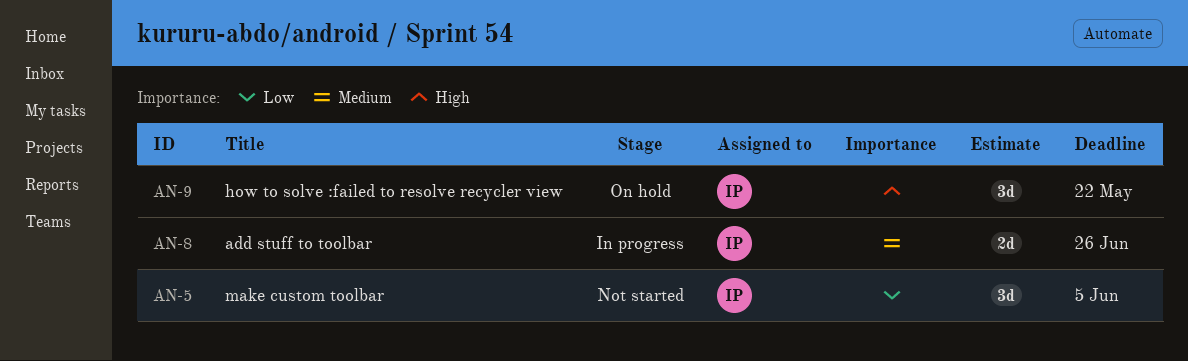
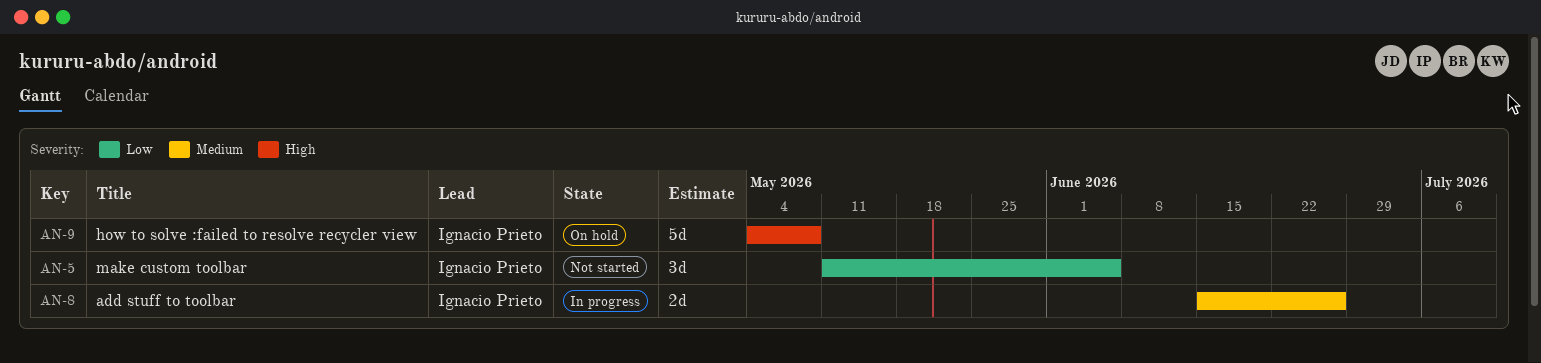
AN-9, estimate: 3d -> 5d
AN-9, due: May 22 -> May 8

